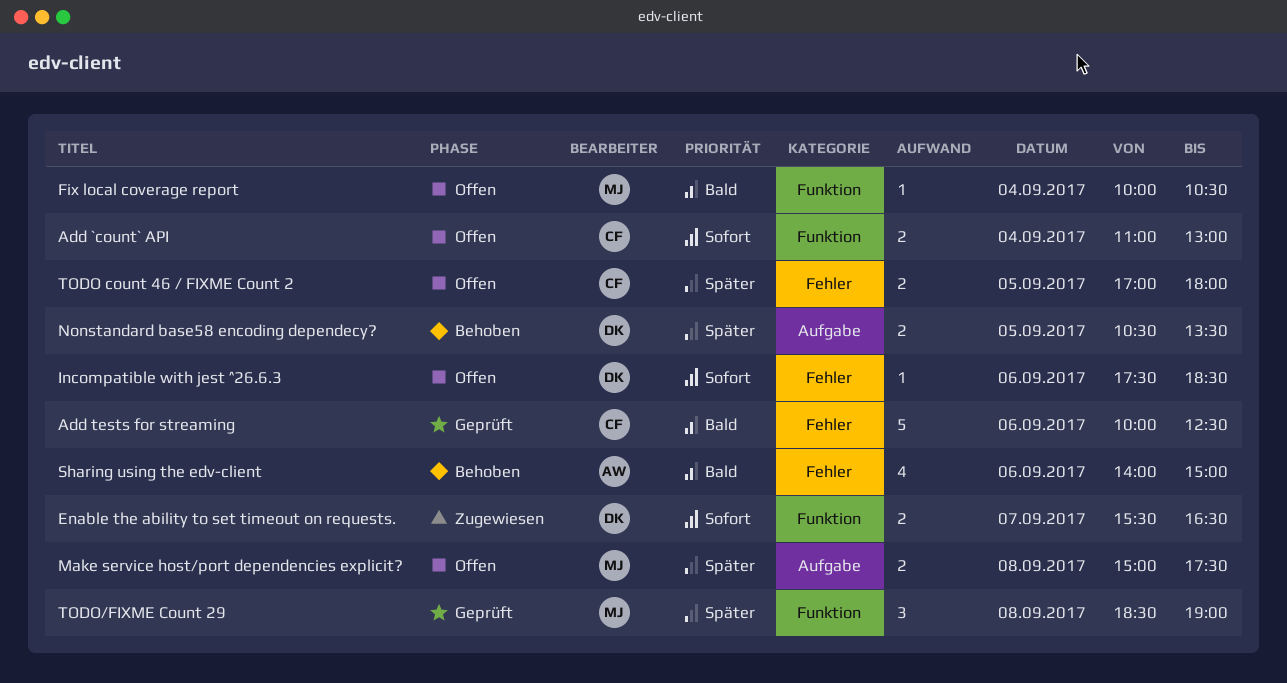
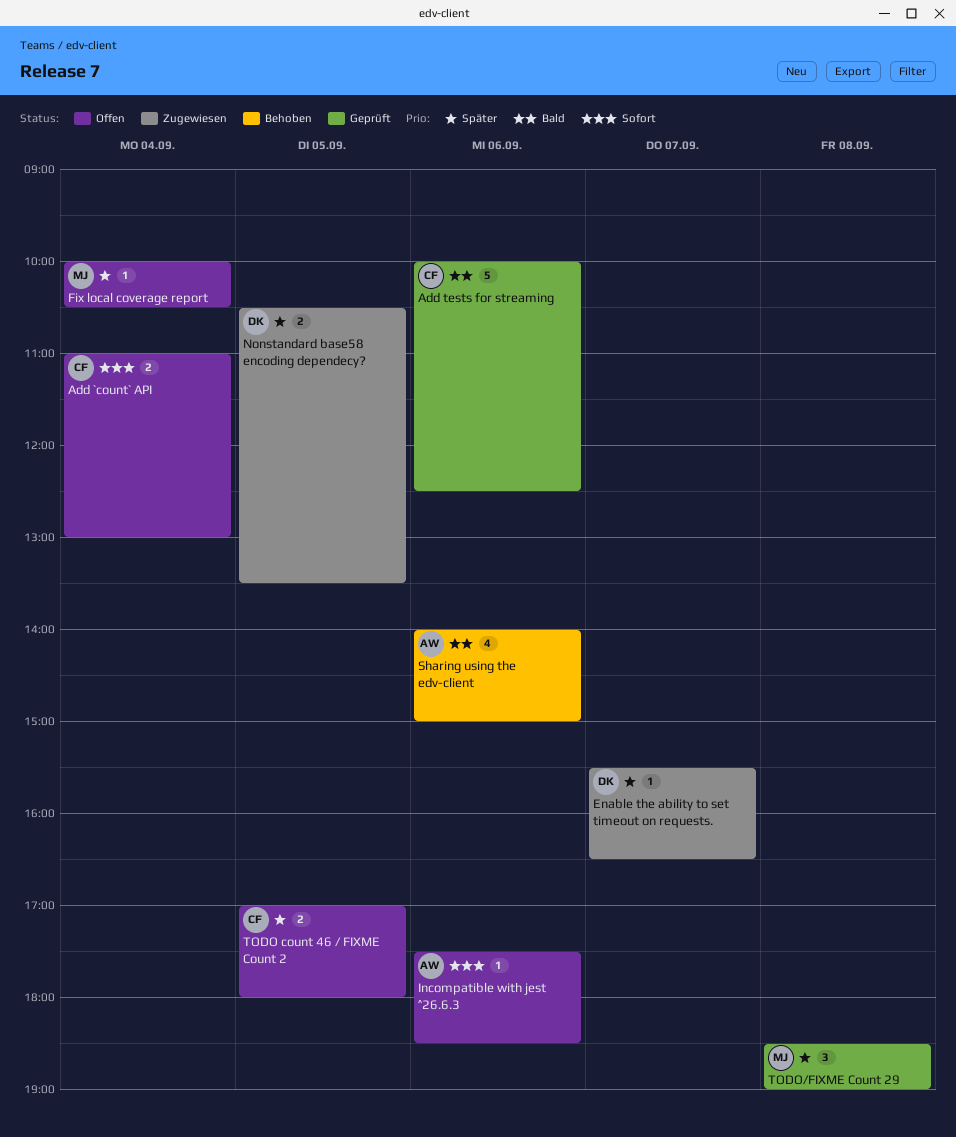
Enable the ability to set timeout on requests., priority: Sofort -> Später
Enable the ability to set timeout on requests., estimate: 2 -> 1
Fix local coverage report, priority: Bald -> Später
Incompatible with jest ^26.6.3, owner: DK -> AW
Make service host/port dependencies explicit?: present -> none
Nonstandard base58 encoding dependecy?, status: Behoben -> Zugewiesen

